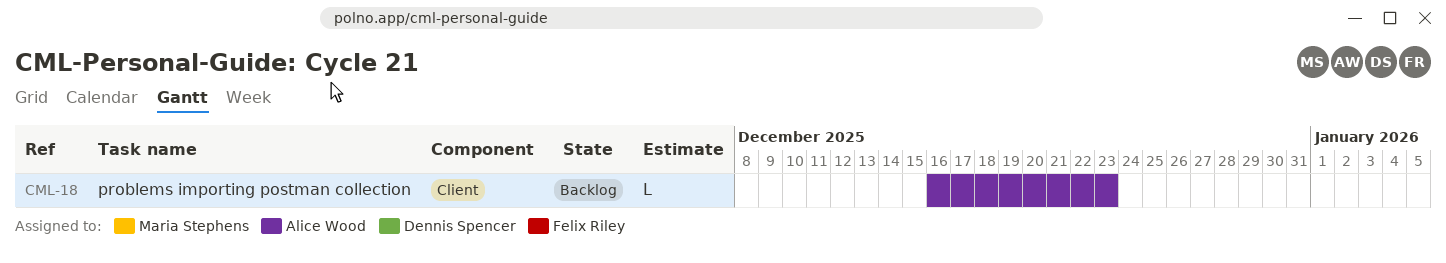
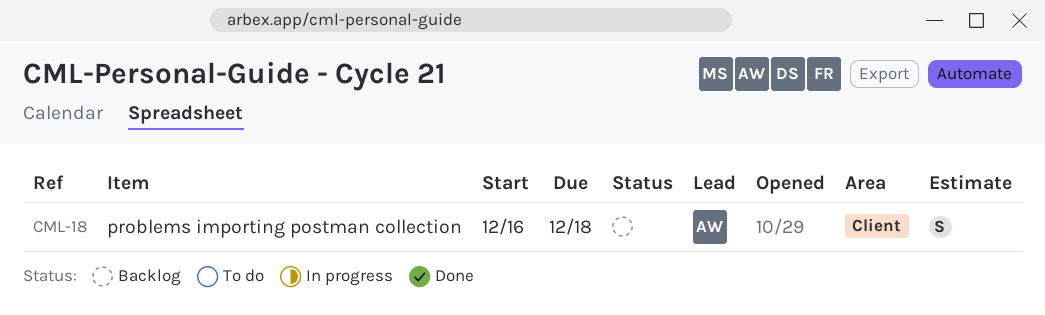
CML-18, estimate: L -> S
CML-18, due: Dec 23 -> Dec 18

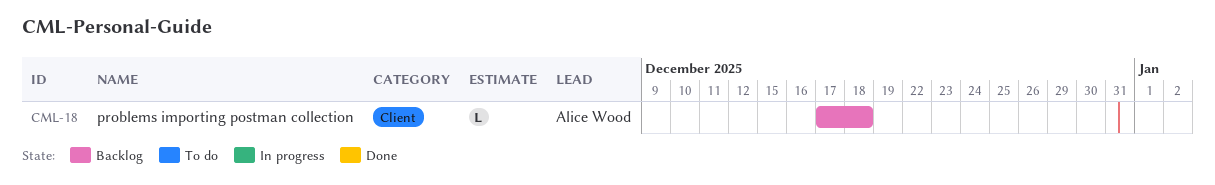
CML-18, estimate: S -> L
CML-18, start: Dec 16 -> Dec 17

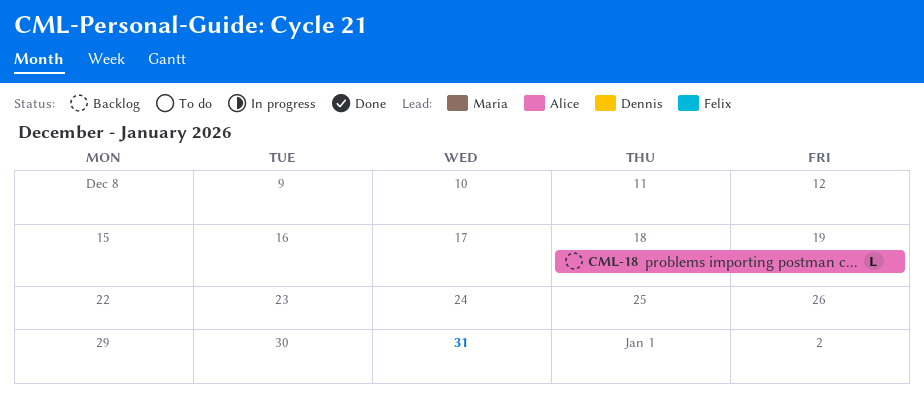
CML-18, start: Dec 17 -> Dec 18
CML-18, due: Dec 18 -> Dec 19

